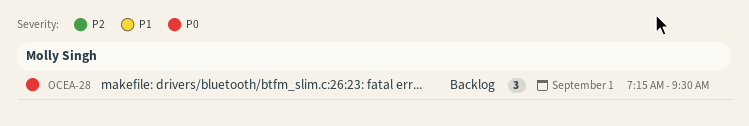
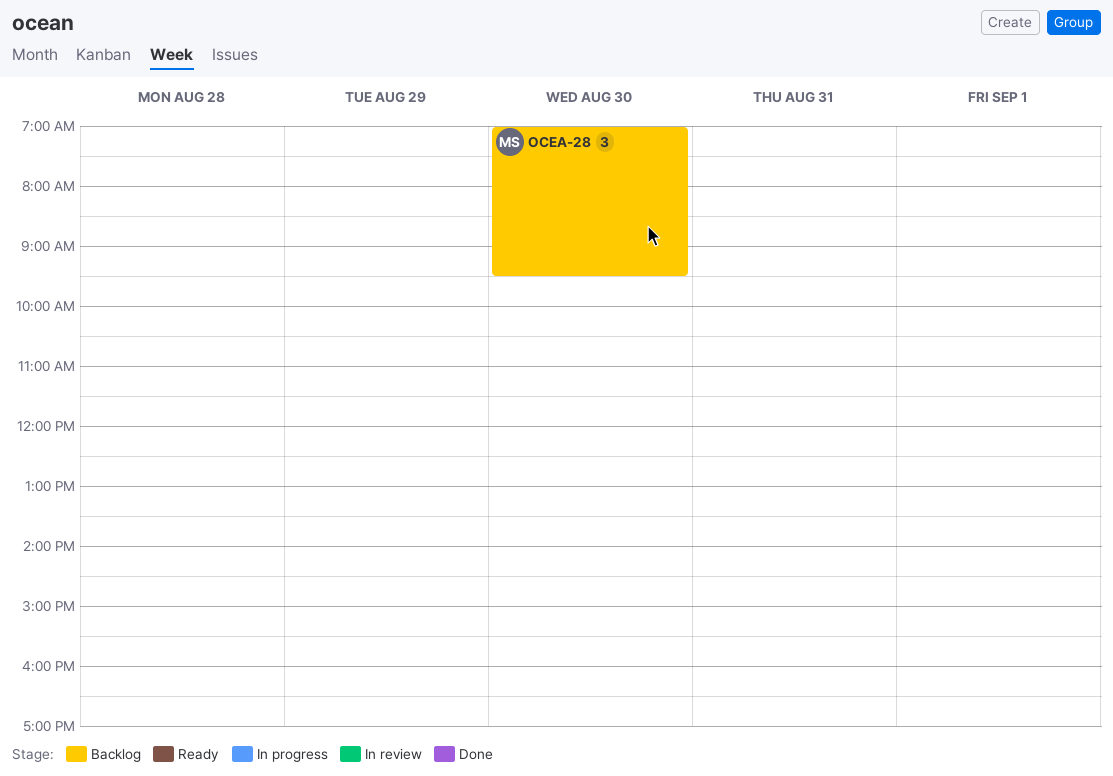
OCEA-28, day: Sep 1 -> Aug 30
OCEA-28, begins: 07:15 -> 07:00

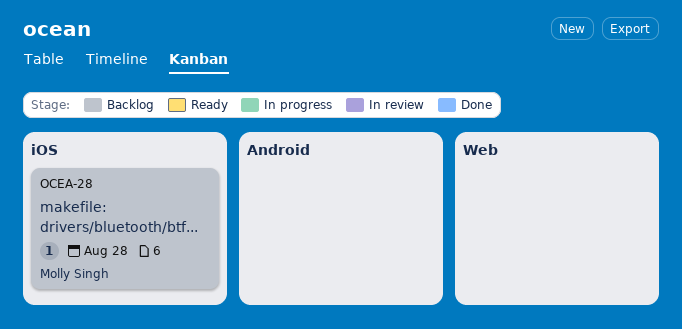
OCEA-28, estimate: 3 -> 1
OCEA-28, day: Aug 30 -> Aug 28

